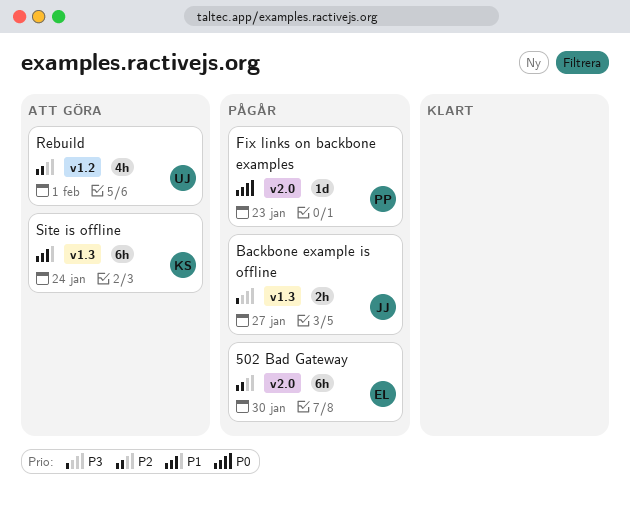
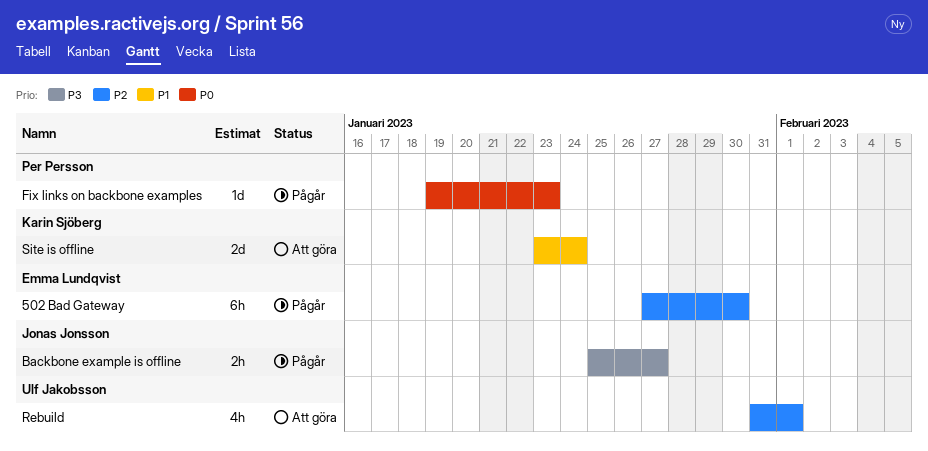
Site is offline, estimate: 6h -> 2d

